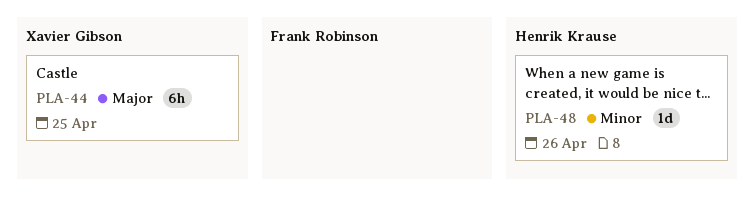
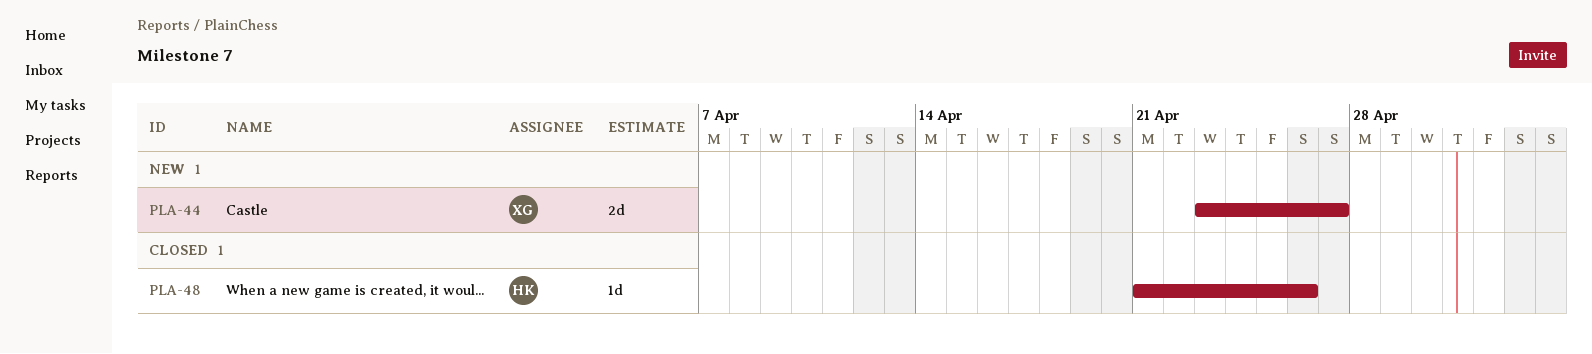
PLA-44, estimate: 6h -> 2d
PLA-44, due: Apr 25 -> Apr 27

